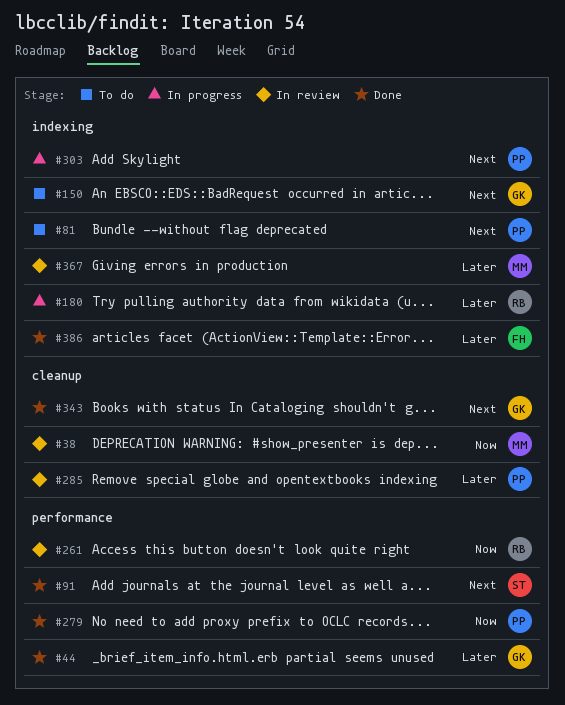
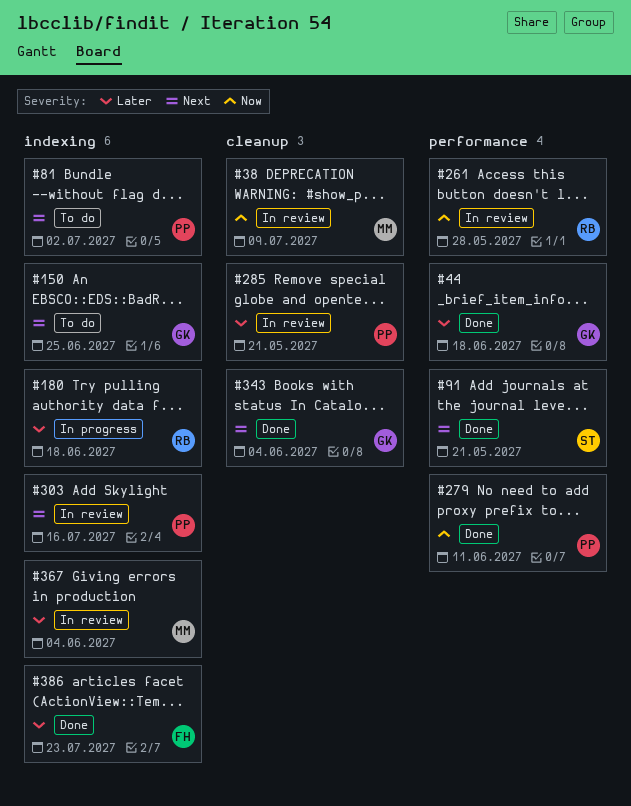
#303, status: In progress -> In review

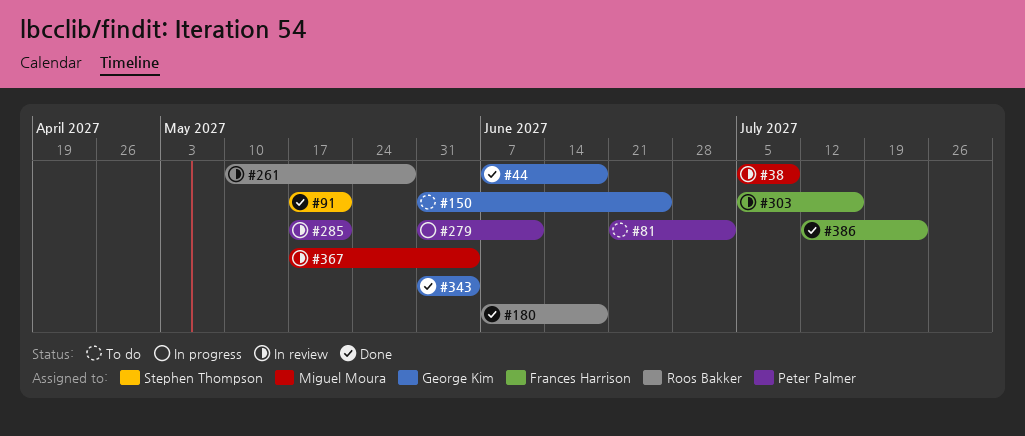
#180, status: In progress -> Done
#279, status: Done -> In progress
#303, owner: Peter Palmer -> Frances Harrison

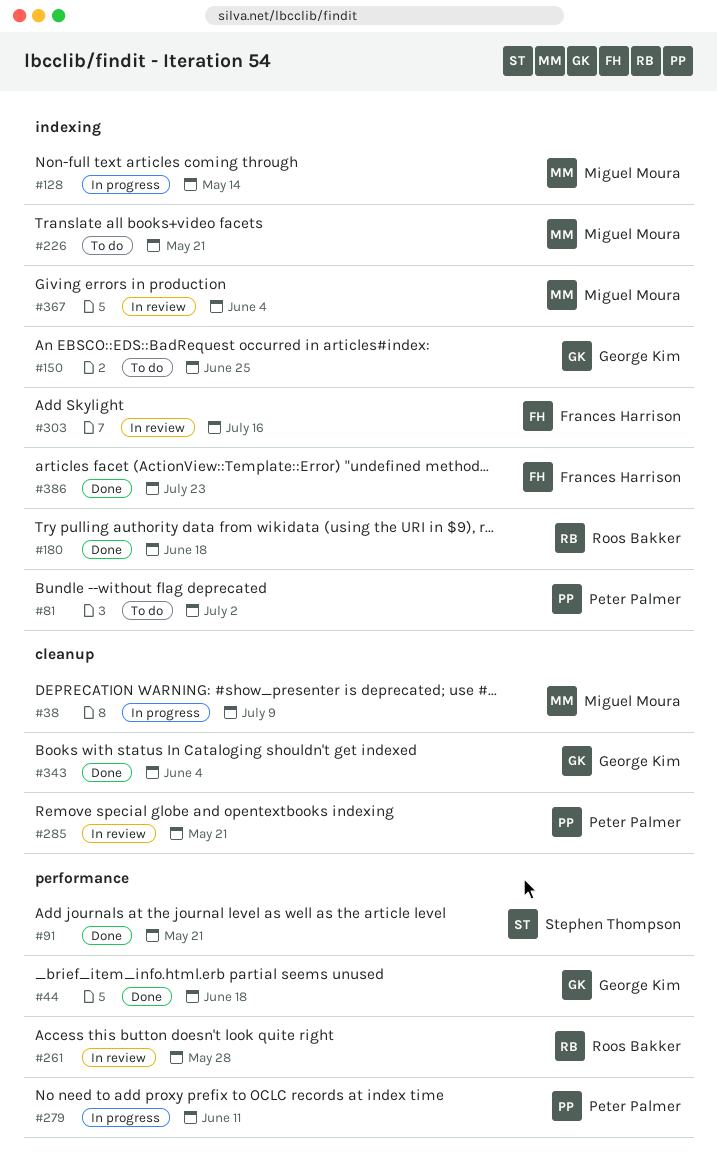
#38, status: In review -> In progress
#128: none -> present
#226: none -> present

